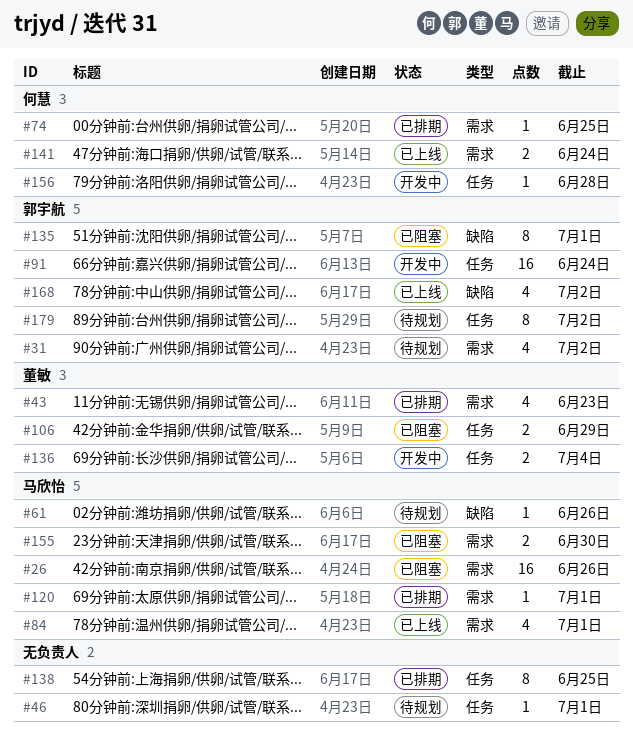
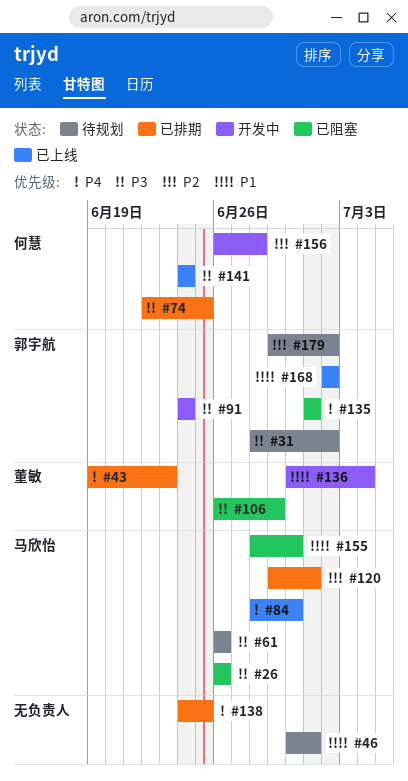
#84, due: Jul 1 -> Jun 30

